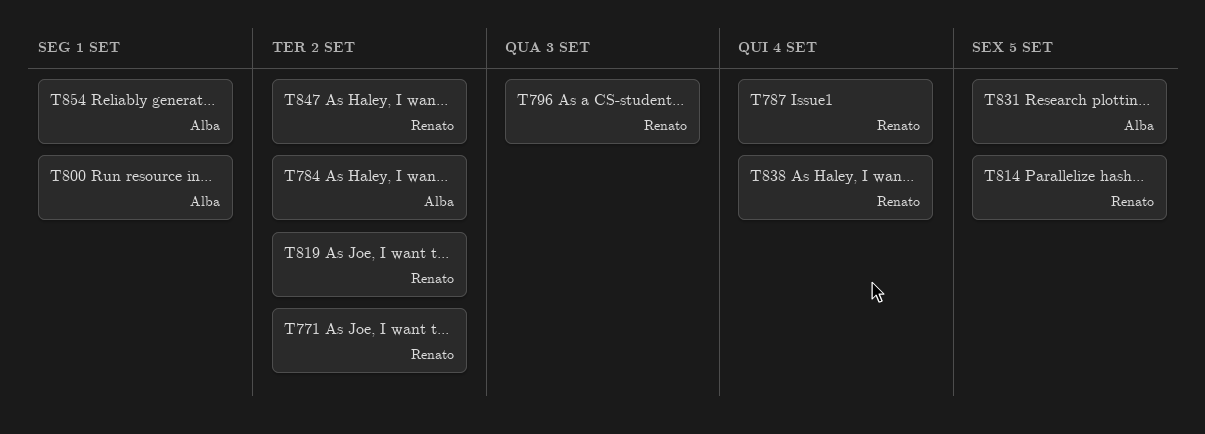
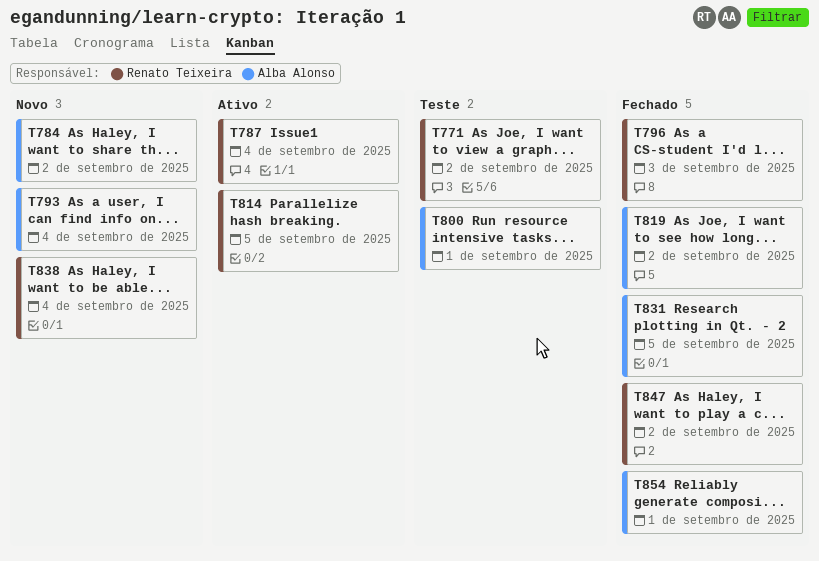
T793: none -> present
T819, owner: Renato Teixeira -> Alba Alonso

